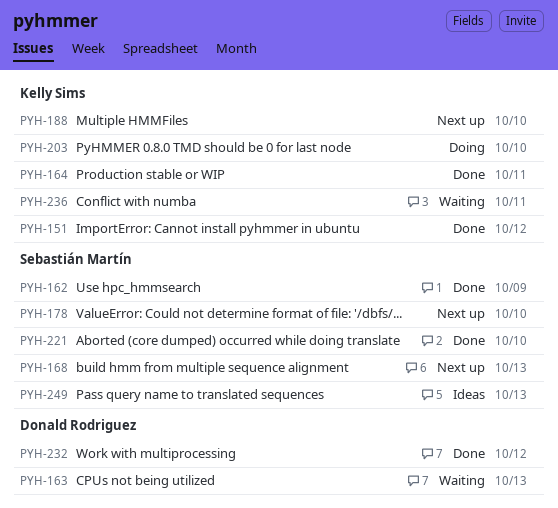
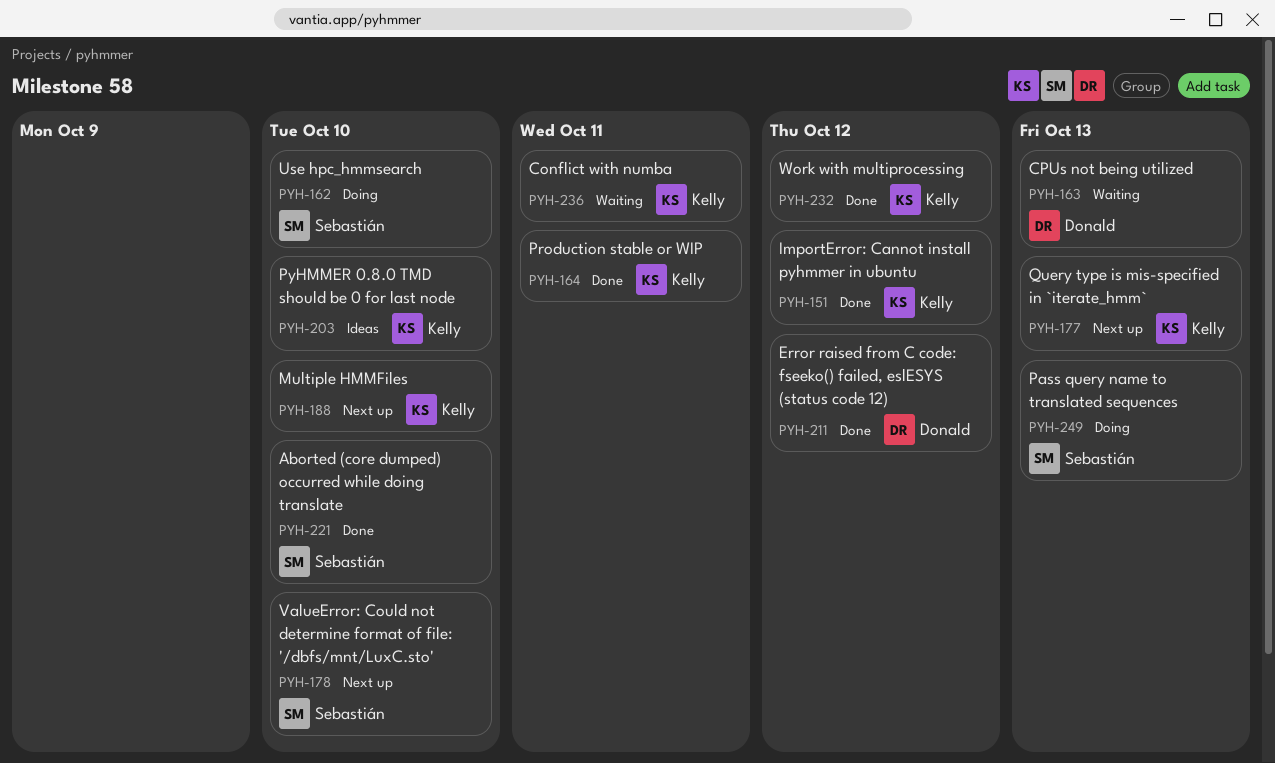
PYH-162, status: Done -> Doing
PYH-162, due: Oct 9 -> Oct 10
PYH-168: present -> none
PYH-177: none -> present
PYH-203, status: Doing -> Ideas
PYH-211: none -> present
PYH-232, owner: Donald Rodriguez -> Kelly Sims
PYH-249, status: Ideas -> Doing

